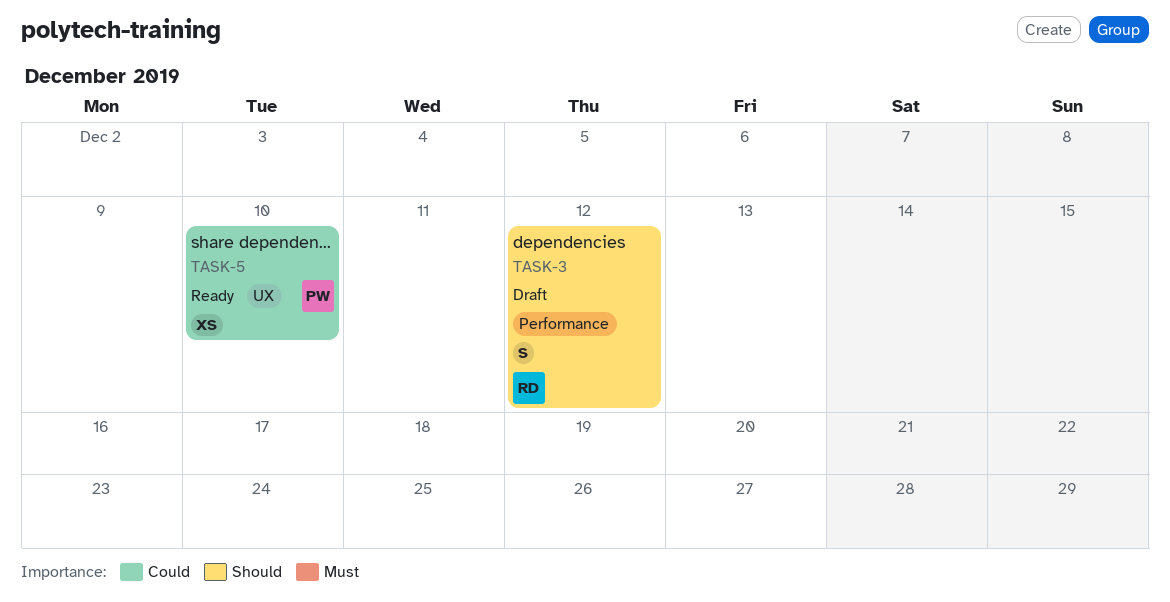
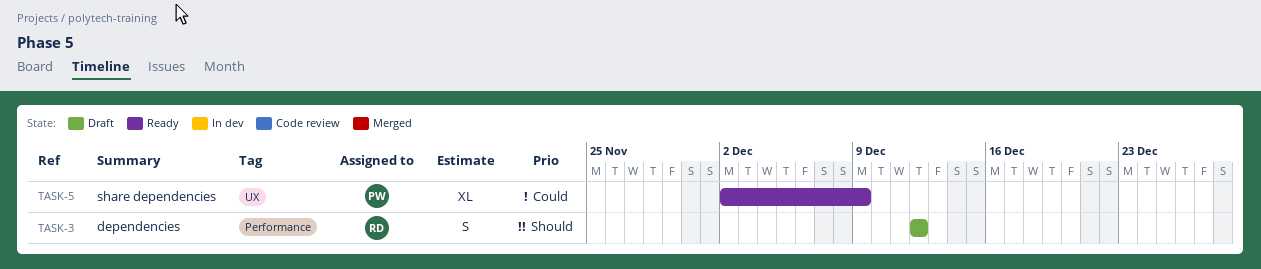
TASK-5, estimate: XS -> XL
TASK-5, due: Dec 10 -> Dec 9

